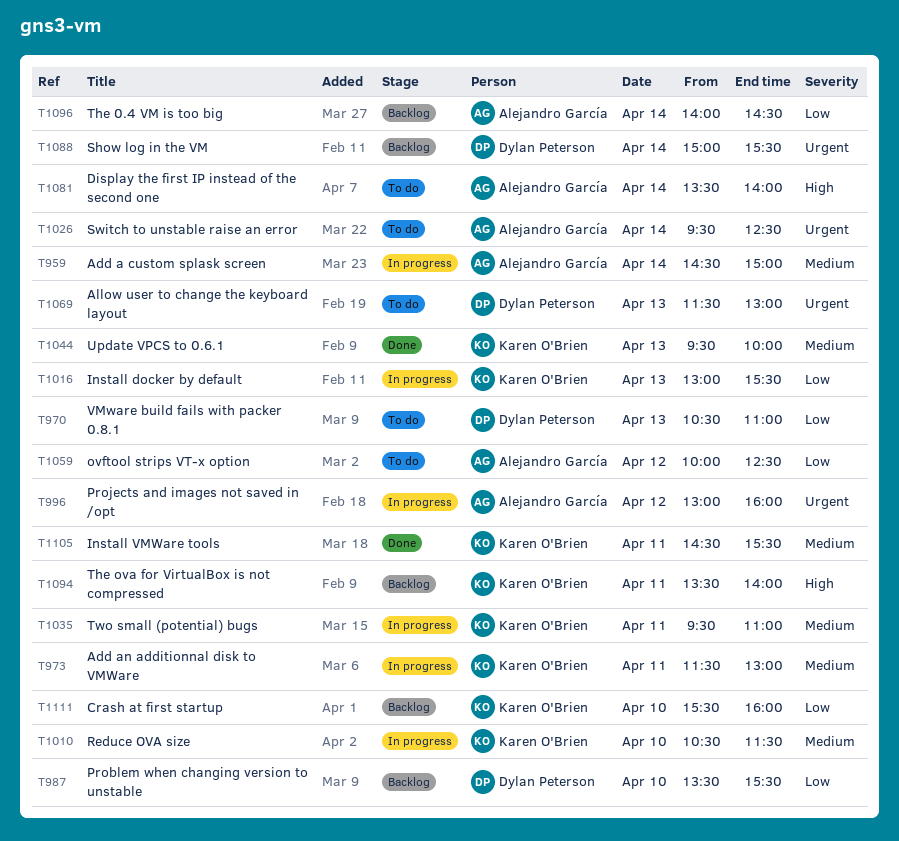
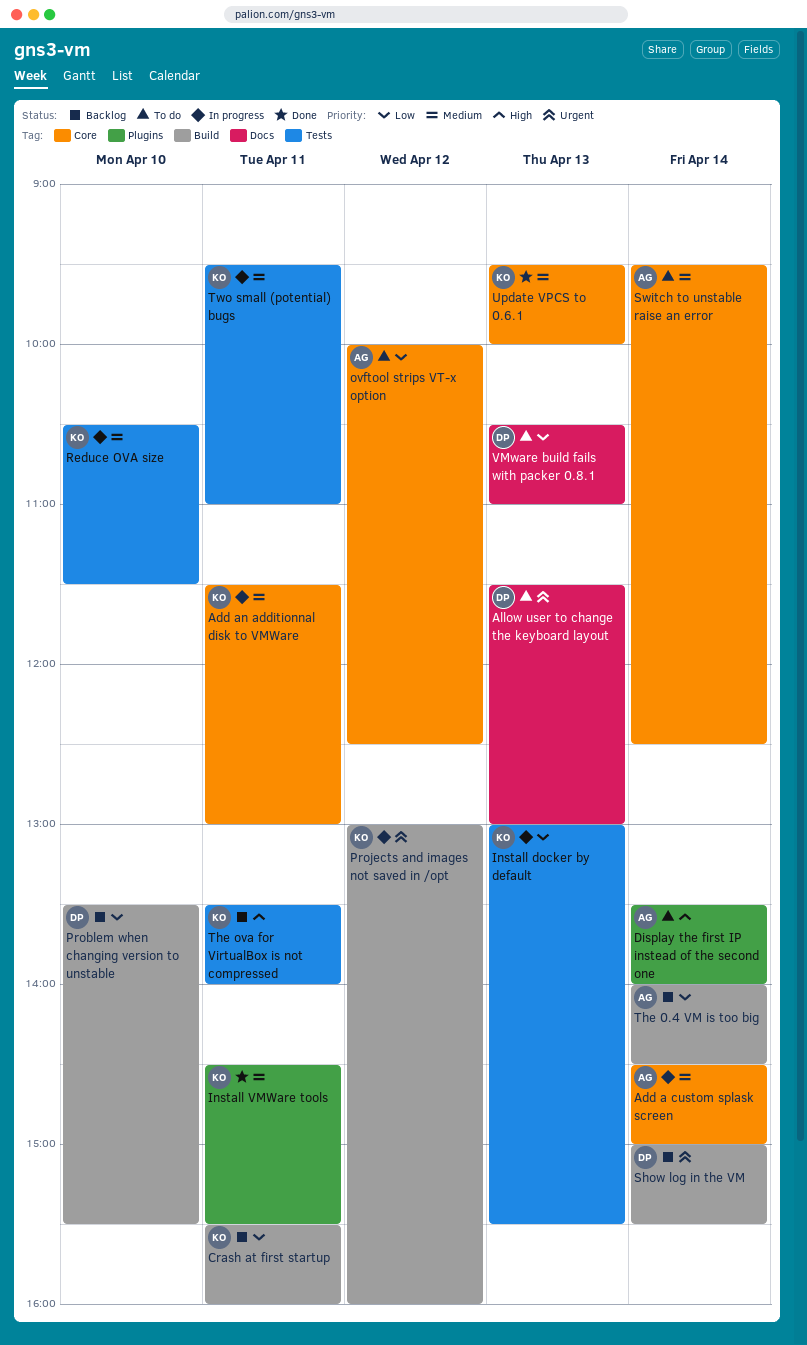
Crash at first startup, day: Apr 10 -> Apr 11
Projects and images not saved in /opt, owner: Alejandro García -> Karen O'Brien
Switch to unstable raise an error, priority: Urgent -> Medium

